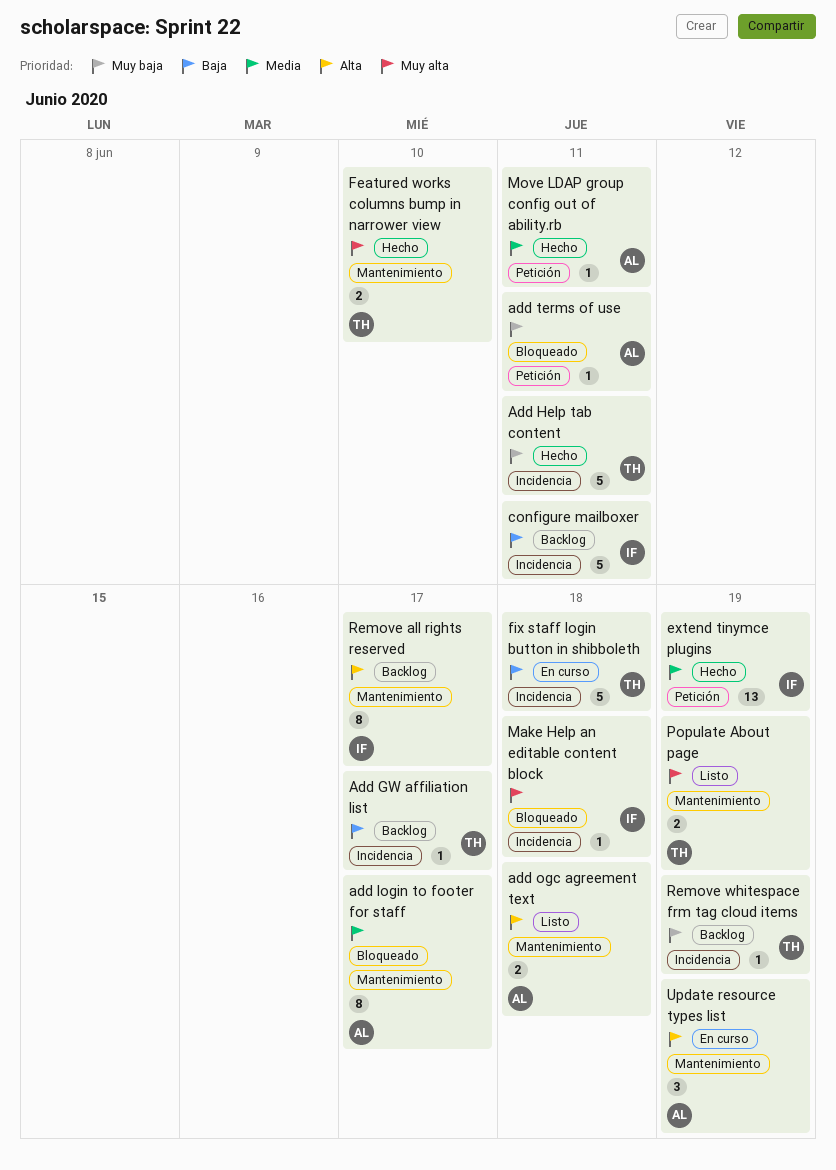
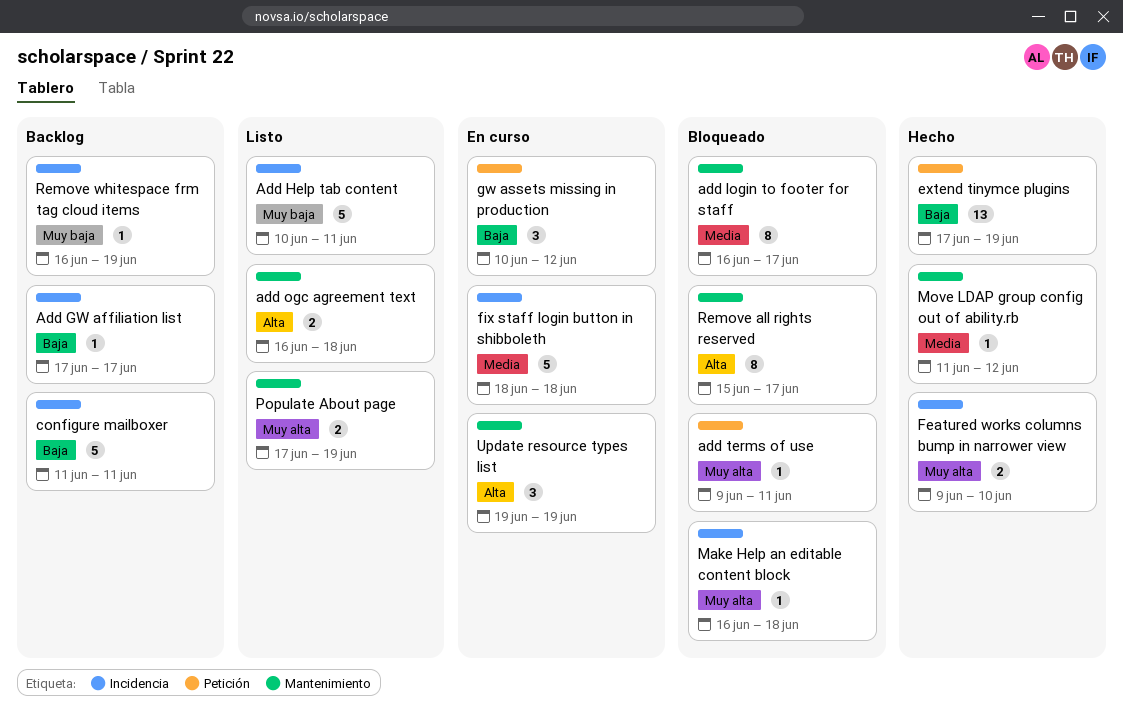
Add Help tab content, status: Hecho -> Listo
add terms of use, priority: Muy baja -> Muy alta
extend tinymce plugins, priority: Media -> Baja
Featured works columns bump in narrower view, label: Mantenimiento -> Incidencia
fix staff login button in shibboleth, priority: Baja -> Media
gw assets missing in production: none -> present
Move LDAP group config out of ability.rb, label: Petición -> Mantenimiento
Move LDAP group config out of ability.rb, due: Jun 11 -> Jun 12
Remove all rights reserved, status: Backlog -> Bloqueado

